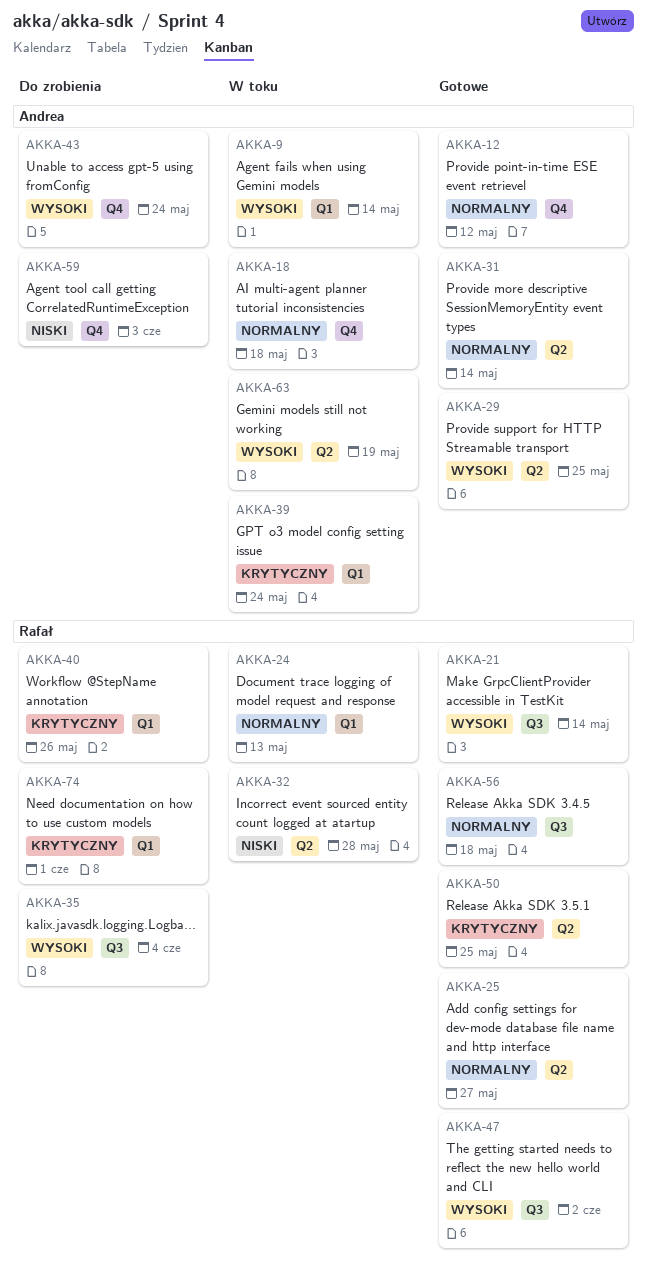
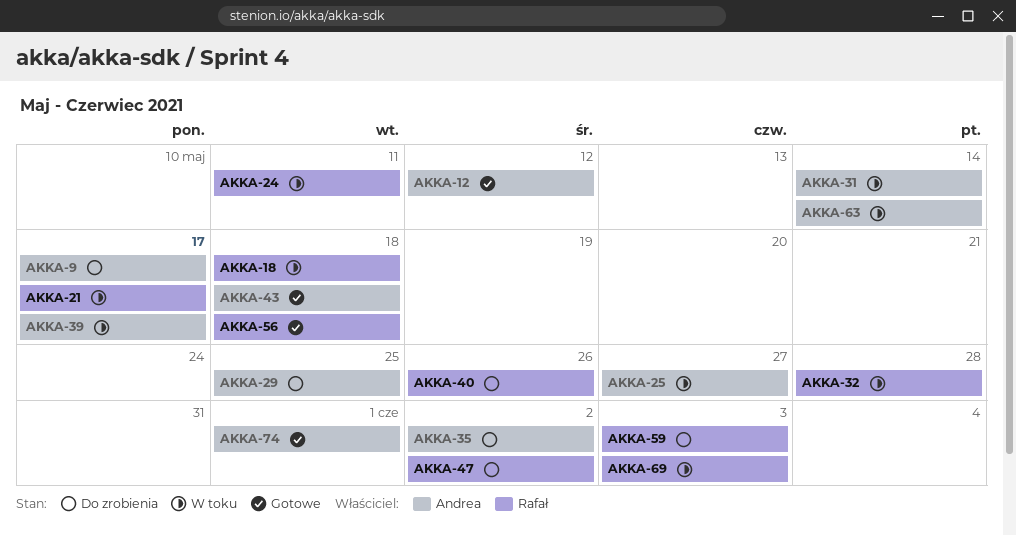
AKKA-9, status: W toku -> Do zrobienia
AKKA-9, due: May 14 -> May 17
AKKA-18, owner: Andrea -> Rafał
AKKA-21, status: Gotowe -> W toku
AKKA-21, due: May 14 -> May 17
AKKA-24, due: May 13 -> May 11
AKKA-25, status: Gotowe -> W toku
AKKA-25, owner: Rafał -> Andrea
AKKA-29, status: Gotowe -> Do zrobienia
AKKA-31, status: Gotowe -> W toku
AKKA-35, owner: Rafał -> Andrea
AKKA-35, due: Jun 4 -> Jun 2
AKKA-39, due: May 24 -> May 17
AKKA-43, status: Do zrobienia -> Gotowe
AKKA-43, due: May 24 -> May 18
AKKA-47, status: Gotowe -> Do zrobienia
AKKA-50: present -> none
AKKA-59, owner: Andrea -> Rafał
AKKA-63, due: May 19 -> May 14
AKKA-69: none -> present
AKKA-74, status: Do zrobienia -> Gotowe
AKKA-74, owner: Rafał -> Andrea

